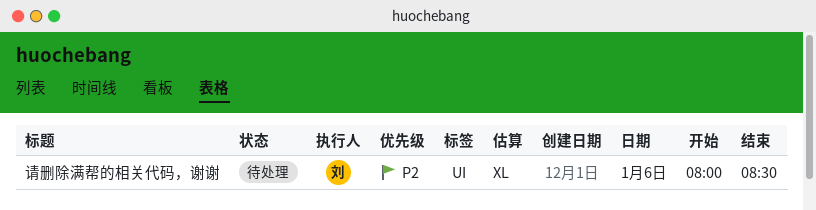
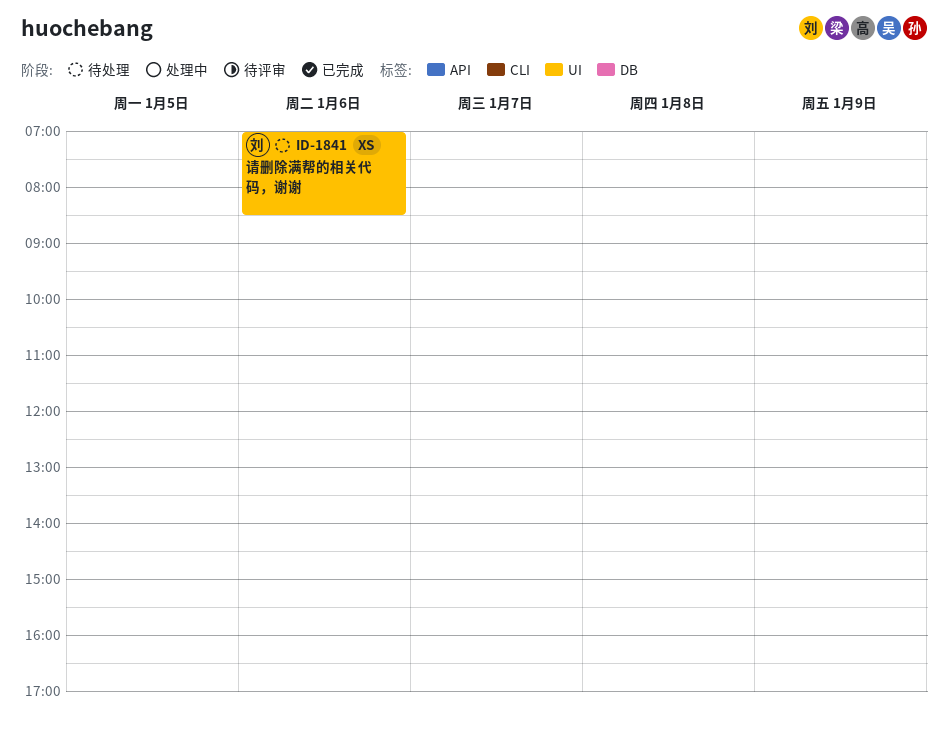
请删除满帮的相关代码，谢谢, estimate: XL -> XS
请删除满帮的相关代码，谢谢, begins: 08:00 -> 07:00

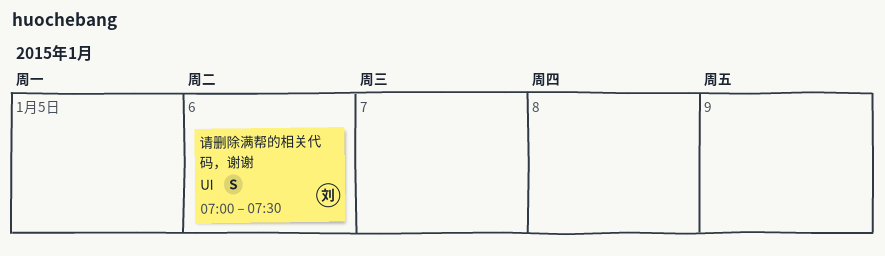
请删除满帮的相关代码，谢谢, estimate: XS -> S
请删除满帮的相关代码，谢谢, ends: 08:30 -> 07:30

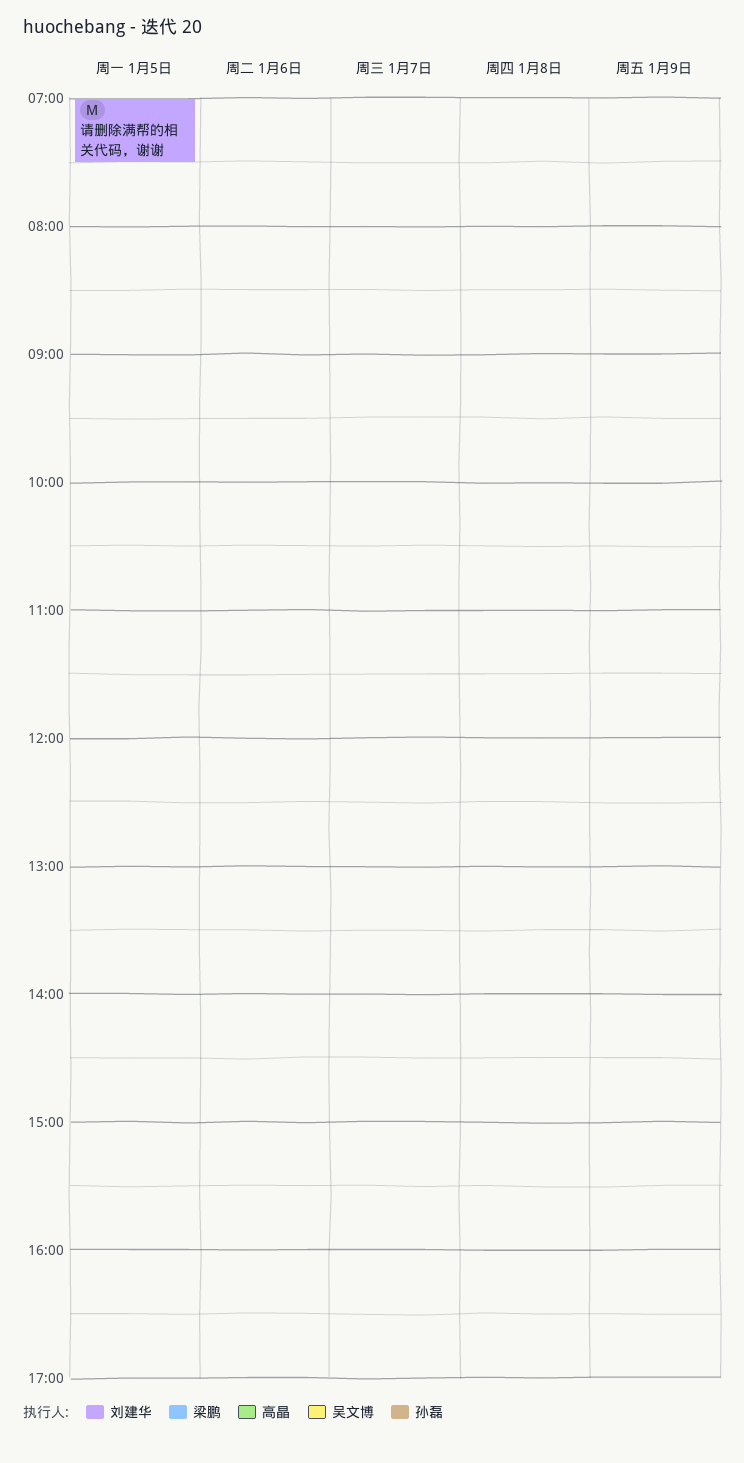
请删除满帮的相关代码，谢谢, estimate: S -> M
请删除满帮的相关代码，谢谢, day: Jan 6 -> Jan 5

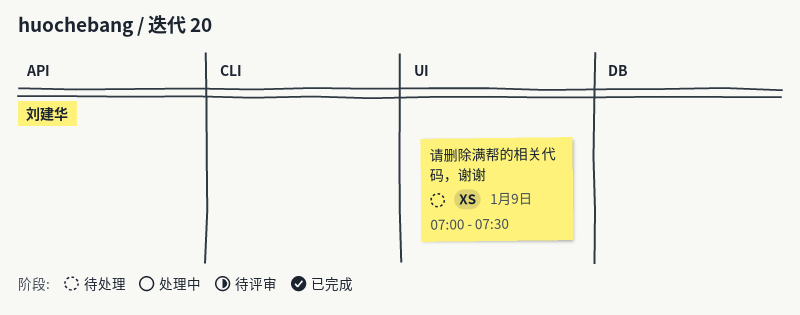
请删除满帮的相关代码，谢谢, estimate: M -> XS
请删除满帮的相关代码，谢谢, day: Jan 5 -> Jan 9

